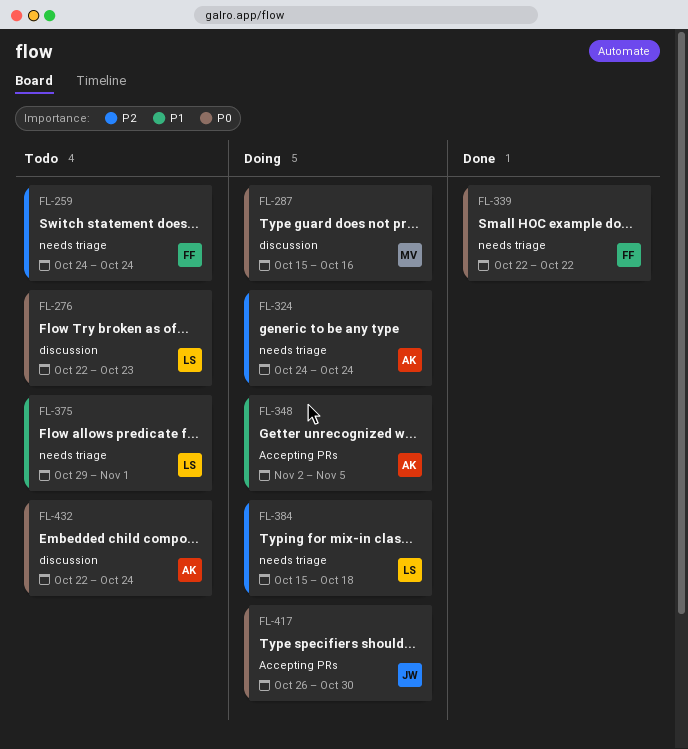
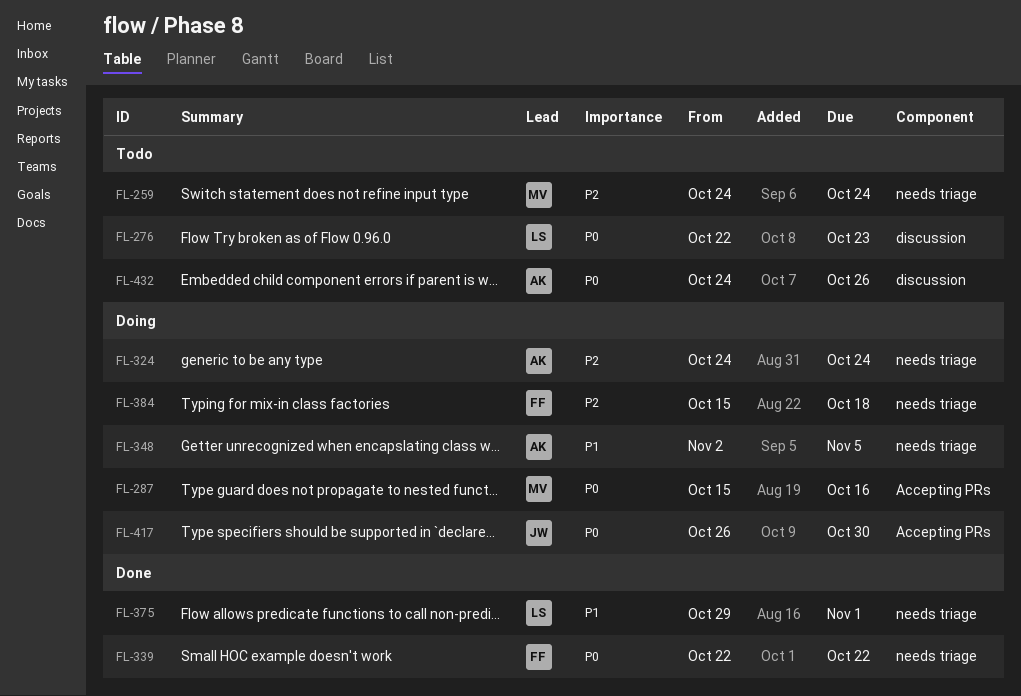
FL-259, owner: FF -> MV
FL-287, label: discussion -> Accepting PRs
FL-348, label: Accepting PRs -> needs triage
FL-375, status: Todo -> Done
FL-384, owner: LS -> FF
FL-432, start: Oct 22 -> Oct 24
FL-432, due: Oct 24 -> Oct 26

